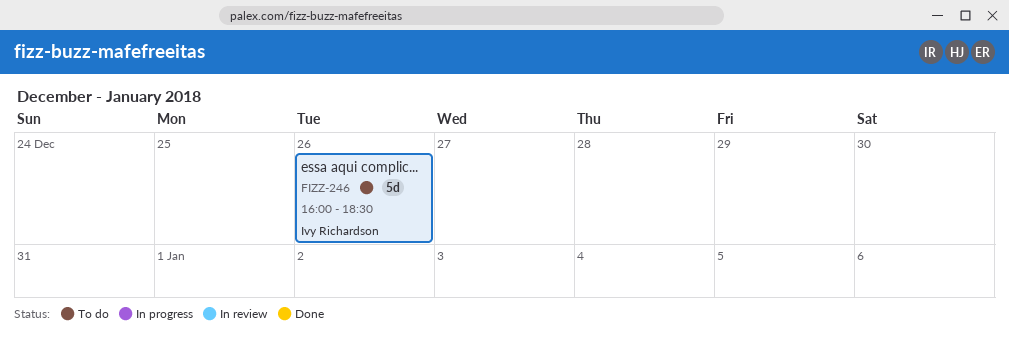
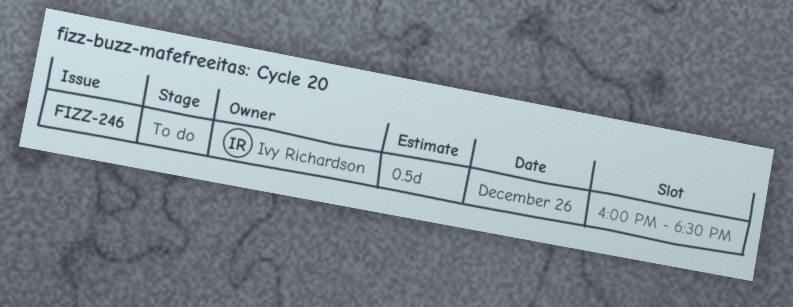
FIZZ-246, estimate: 5d -> 0.5d

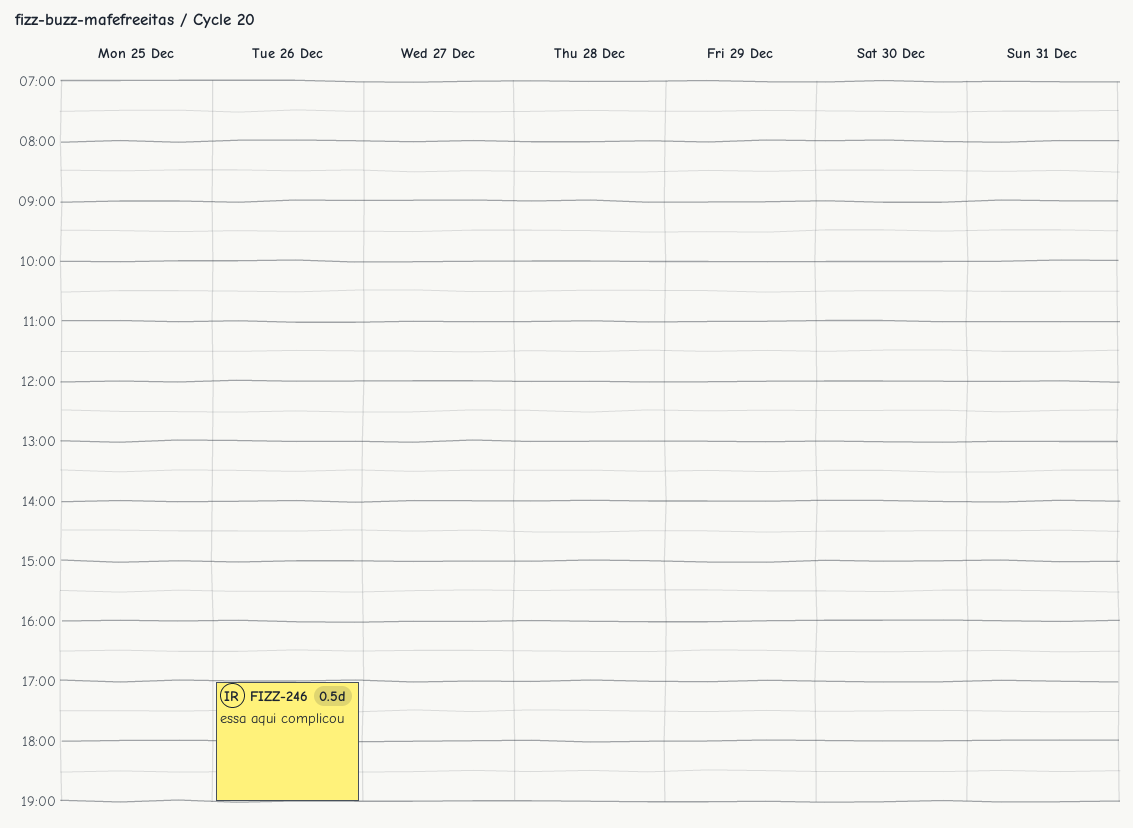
FIZZ-246, begins: 16:00 -> 17:00
FIZZ-246, ends: 18:30 -> 19:00

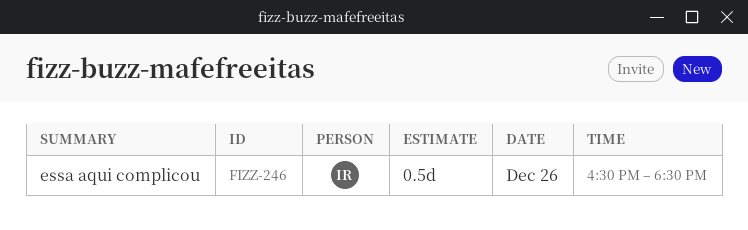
FIZZ-246, begins: 17:00 -> 16:30
FIZZ-246, ends: 19:00 -> 18:30

